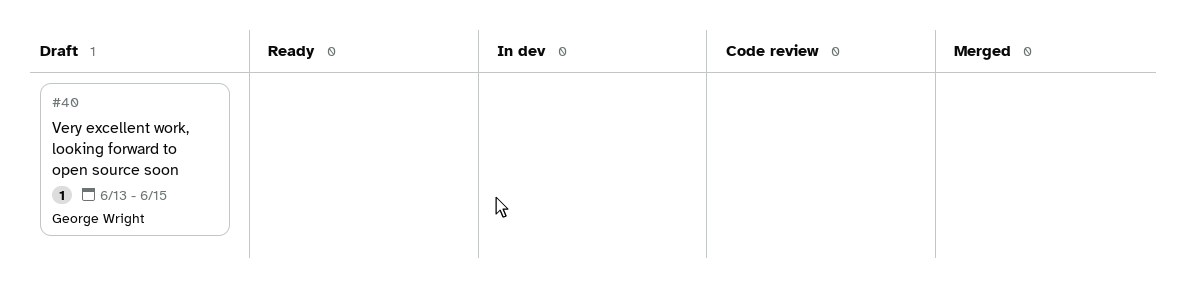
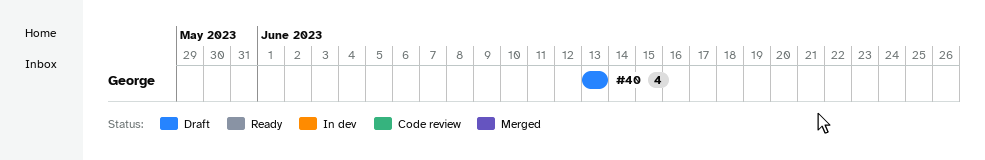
#40, estimate: 1 -> 4
#40, due: Jun 15 -> Jun 13

